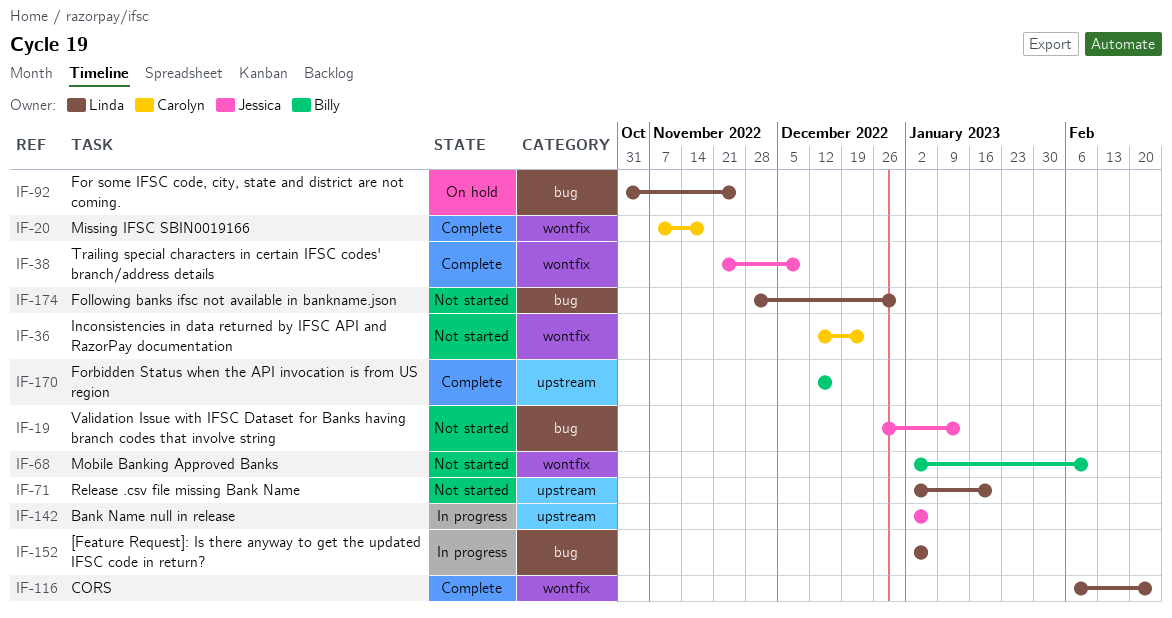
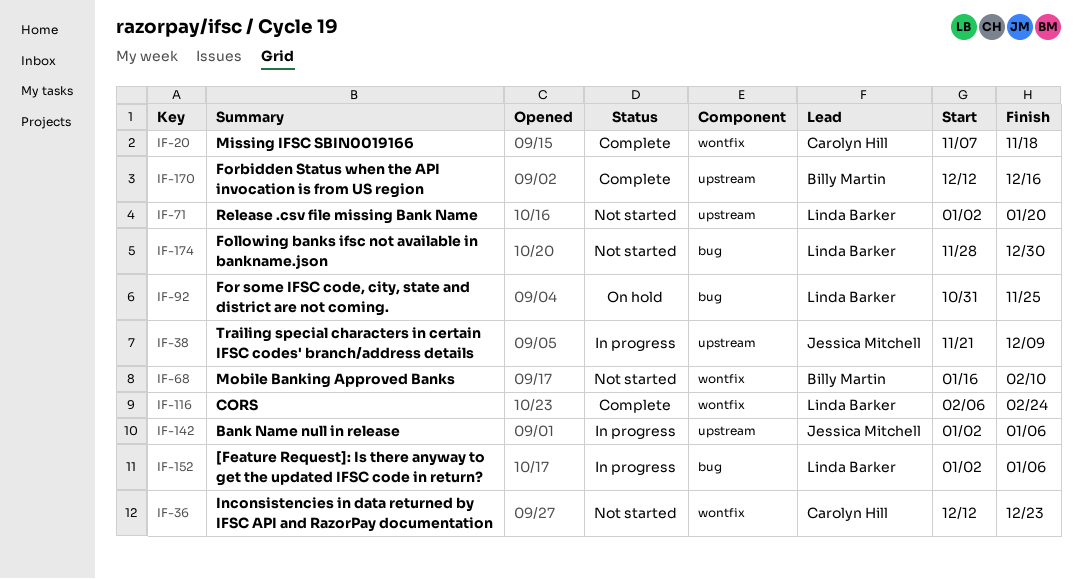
IF-19: present -> none
IF-38, status: Complete -> In progress
IF-38, label: wontfix -> upstream
IF-68, start: Jan 2 -> Jan 16

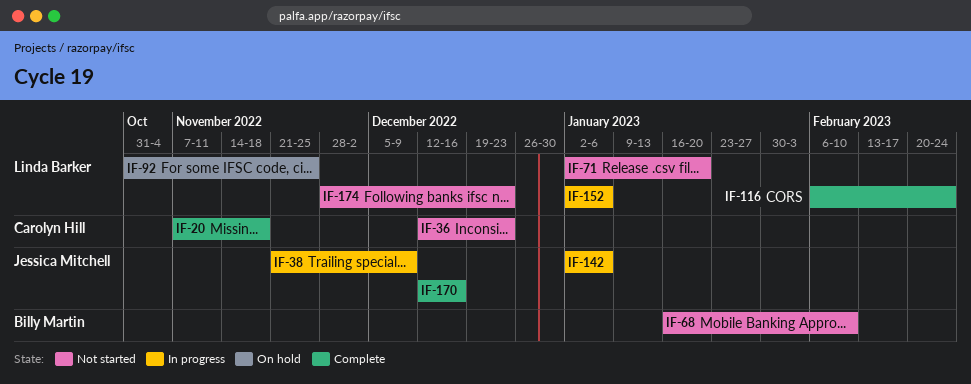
IF-170, owner: Billy Martin -> Jessica Mitchell
IF-174, due: Dec 30 -> Dec 23

